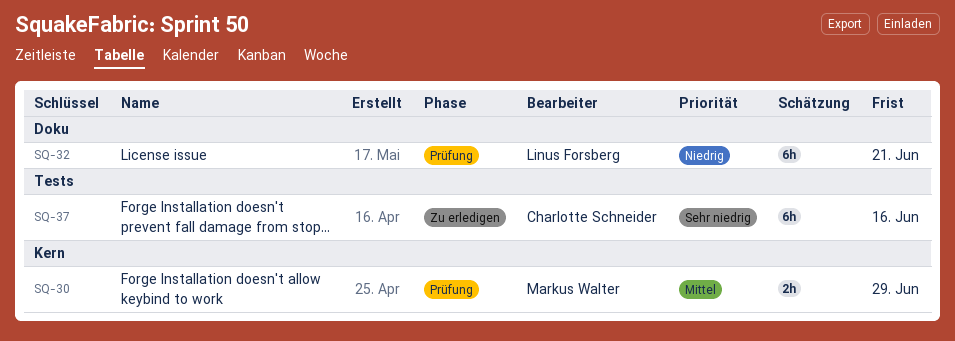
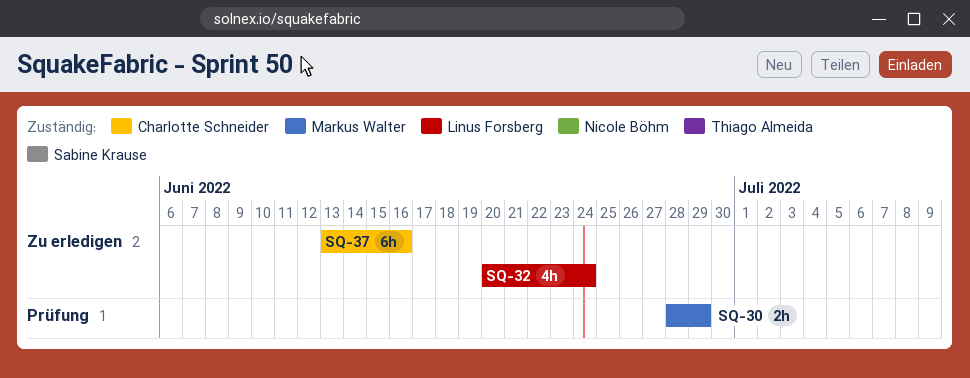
SQ-32, status: Prüfung -> Zu erledigen
SQ-32, estimate: 6h -> 4h
SQ-32, due: Jun 21 -> Jun 24

